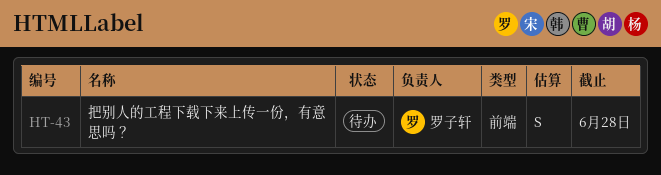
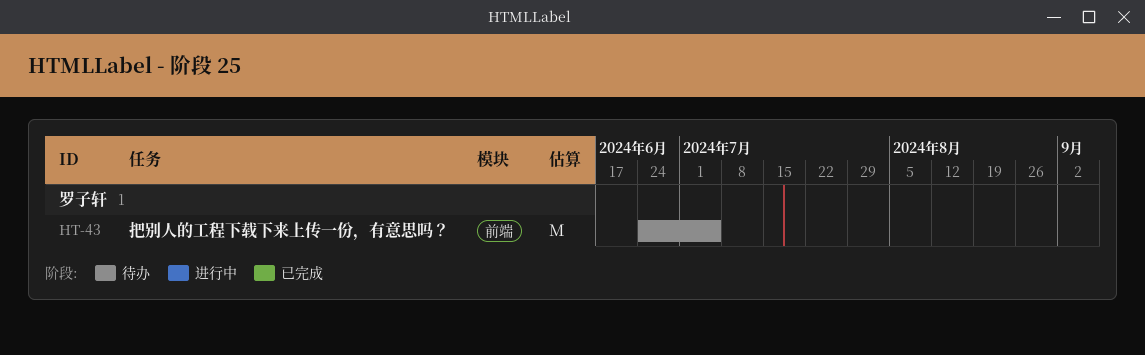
HT-43, estimate: S -> M
HT-43, due: Jun 28 -> Jul 5

